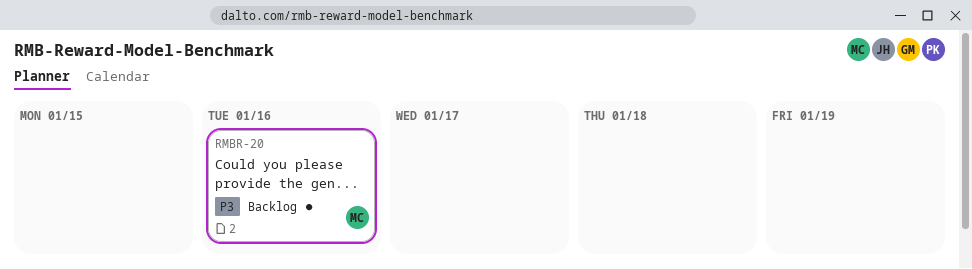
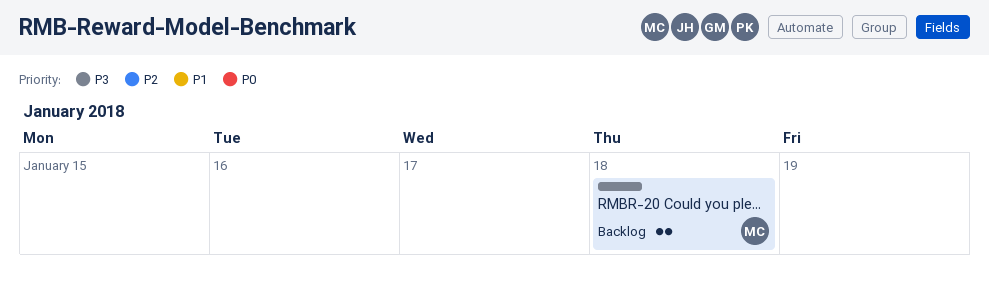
RMBR-20, estimate: 1 -> 2
RMBR-20, day: Jan 16 -> Jan 18

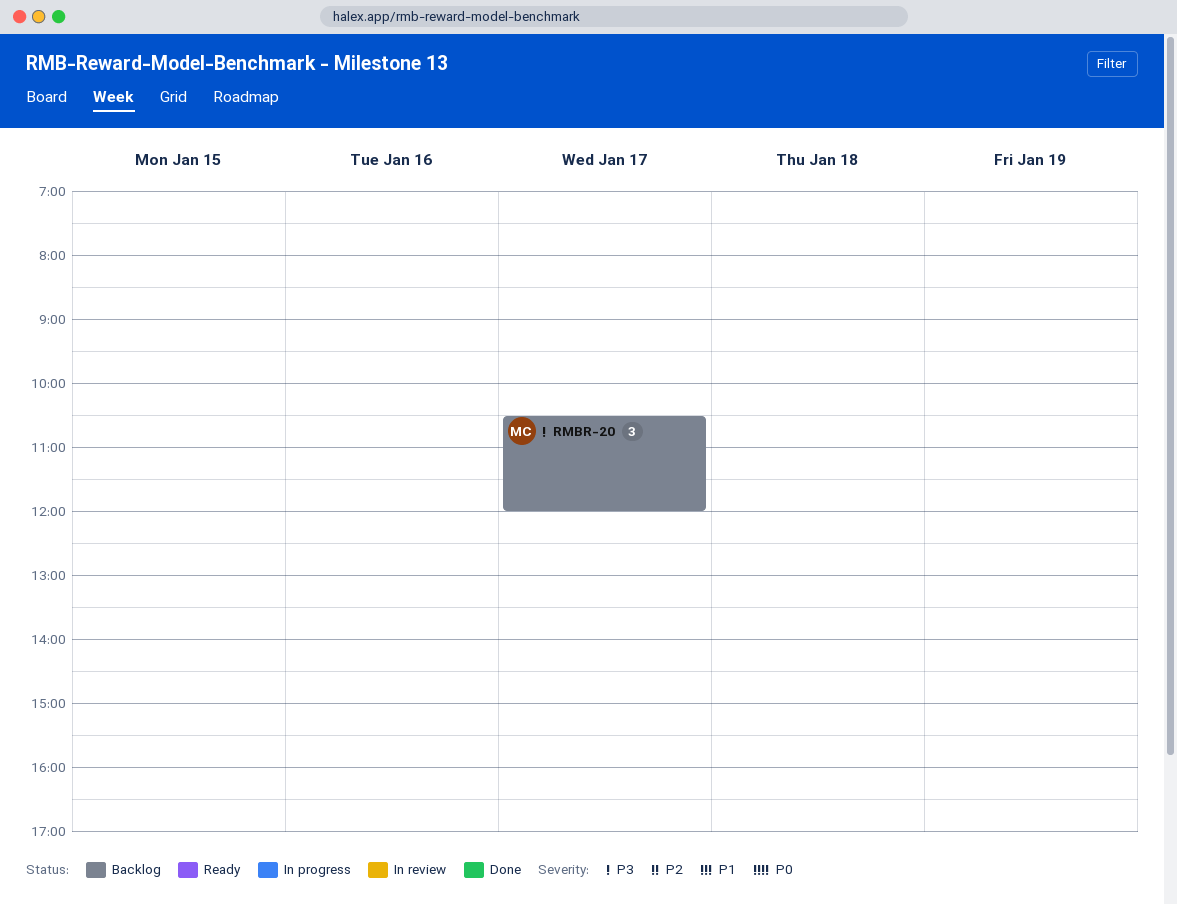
RMBR-20, estimate: 2 -> 3
RMBR-20, day: Jan 18 -> Jan 17

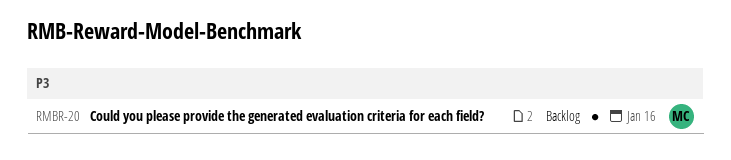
RMBR-20, estimate: 3 -> 1
RMBR-20, day: Jan 17 -> Jan 16

